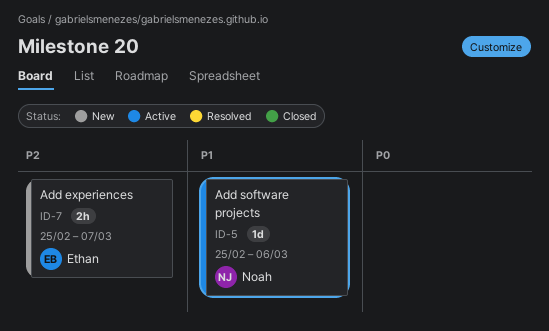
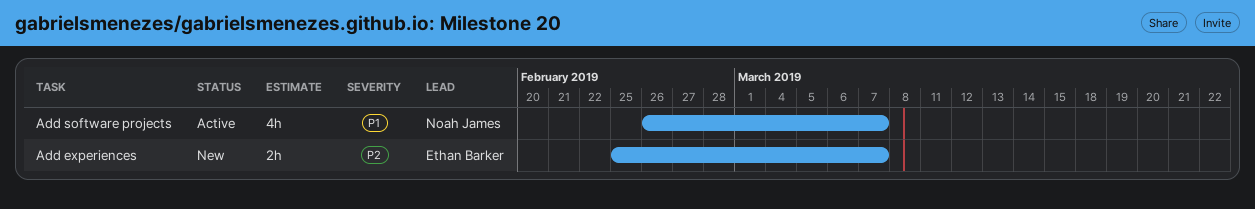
Add software projects, estimate: 1d -> 4h
Add software projects, start: Feb 25 -> Feb 26
Add software projects, due: Mar 6 -> Mar 7

